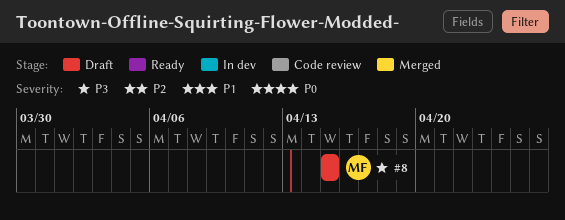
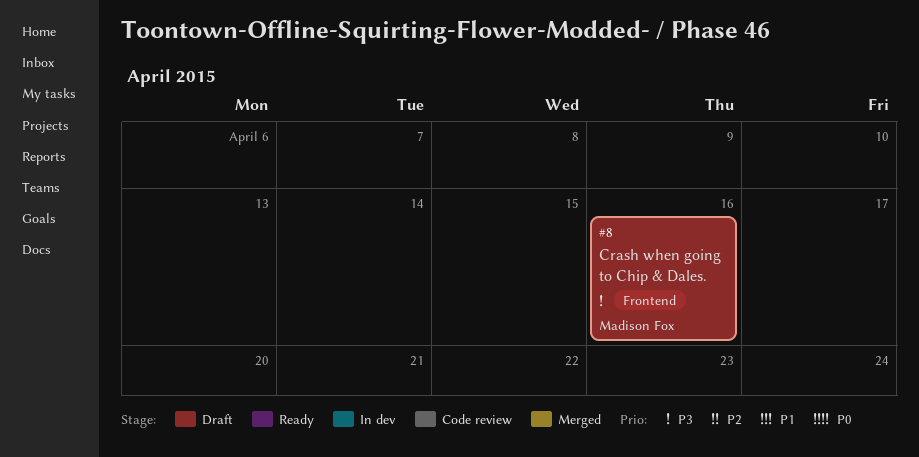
#8, due: Apr 15 -> Apr 16

